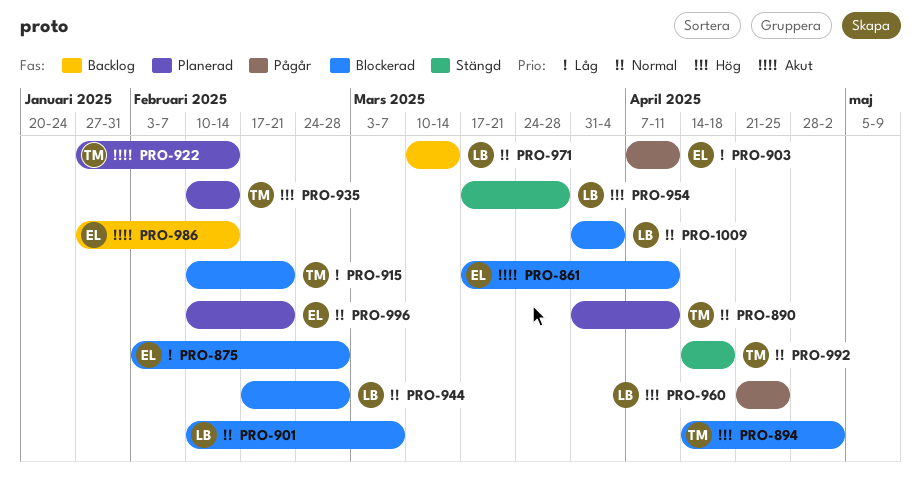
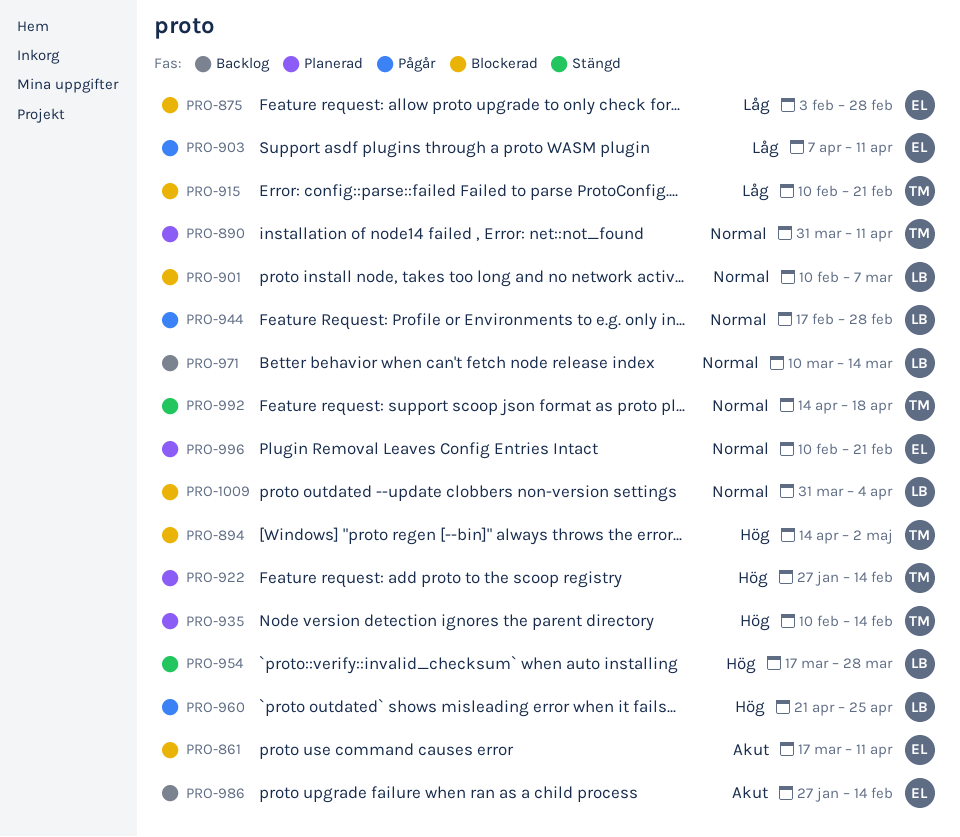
PRO-922, priority: Akut -> Hög
PRO-944, status: Blockerad -> Pågår

